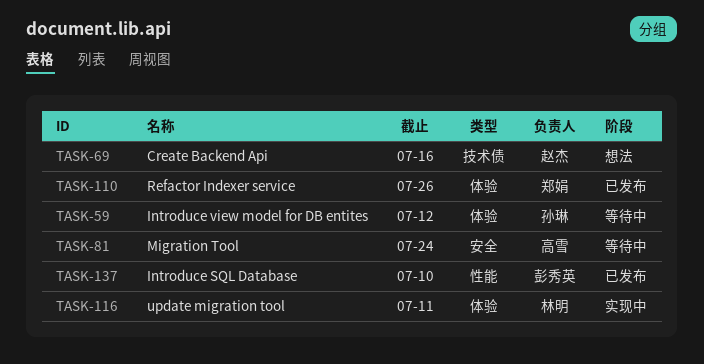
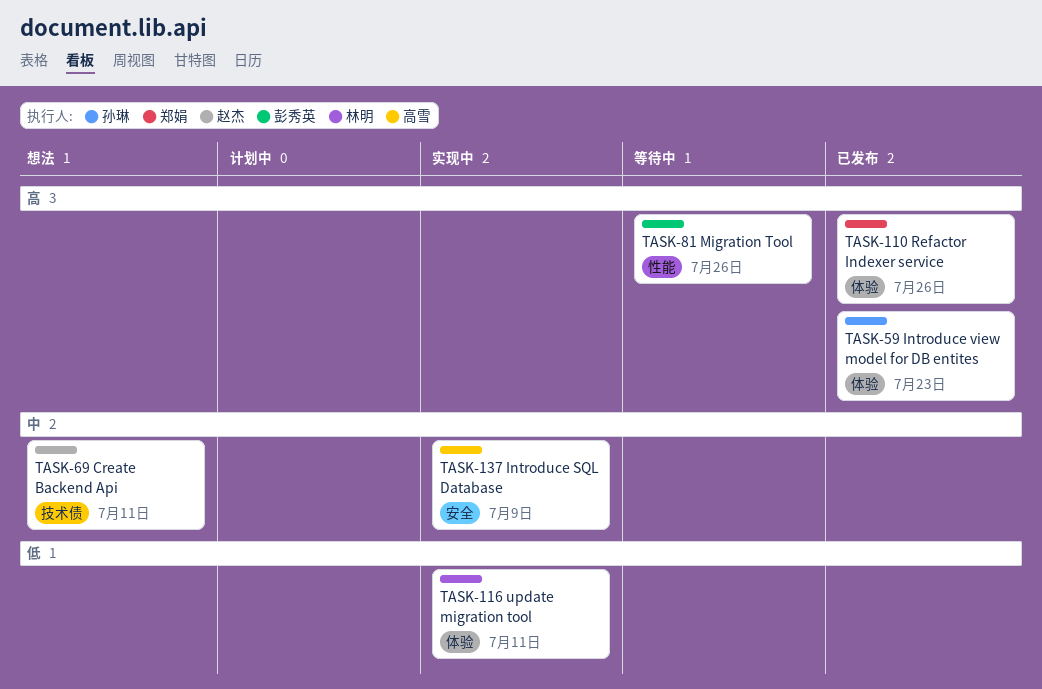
TASK-59, status: 等待中 -> 已发布
TASK-59, due: Jul 12 -> Jul 23
TASK-69, due: Jul 16 -> Jul 11
TASK-81, owner: 高雪 -> 彭秀英
TASK-81, label: 安全 -> 性能
TASK-81, due: Jul 24 -> Jul 26
TASK-137, status: 已发布 -> 实现中
TASK-137, owner: 彭秀英 -> 高雪
TASK-137, label: 性能 -> 安全
TASK-137, due: Jul 10 -> Jul 9

